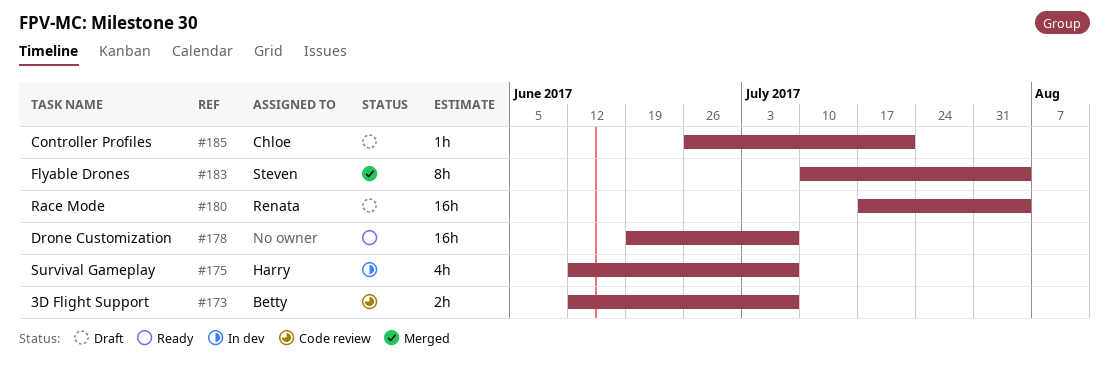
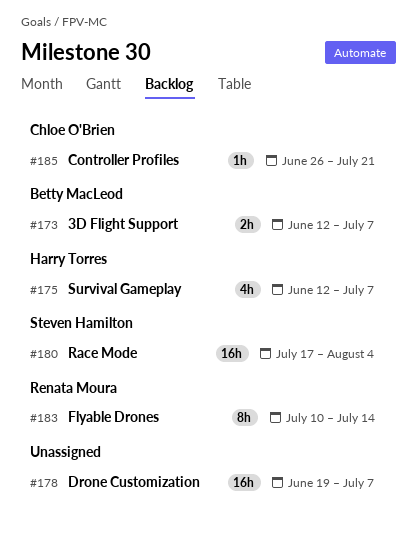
#180, owner: Renata Moura -> Steven Hamilton
#183, owner: Steven Hamilton -> Renata Moura
#183, due: Aug 4 -> Jul 14

